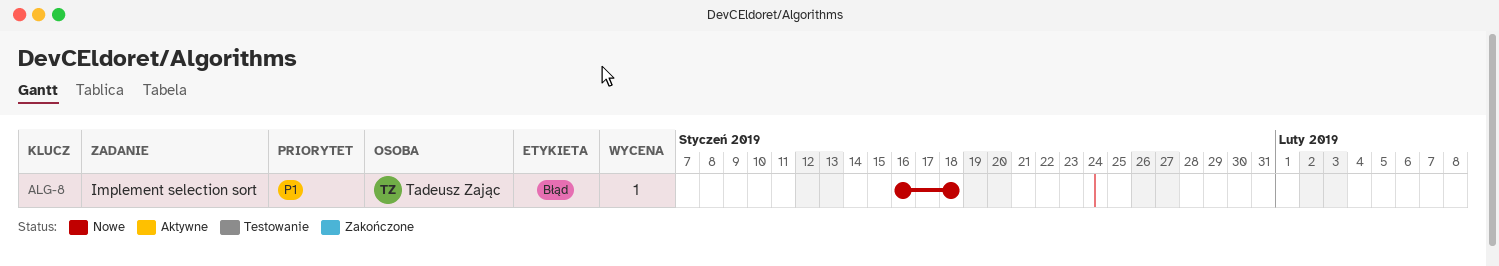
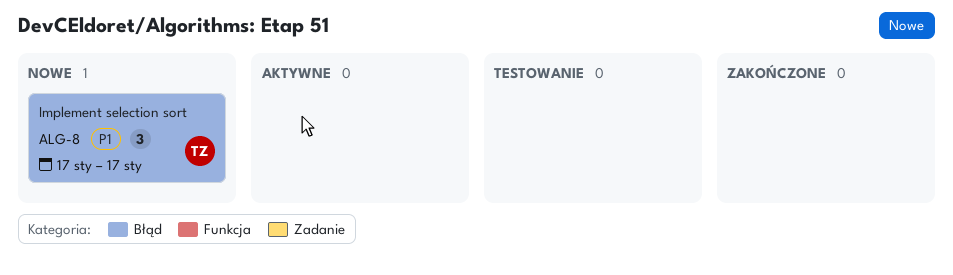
ALG-8, estimate: 1 -> 3
ALG-8, start: Jan 16 -> Jan 17
ALG-8, due: Jan 18 -> Jan 17

